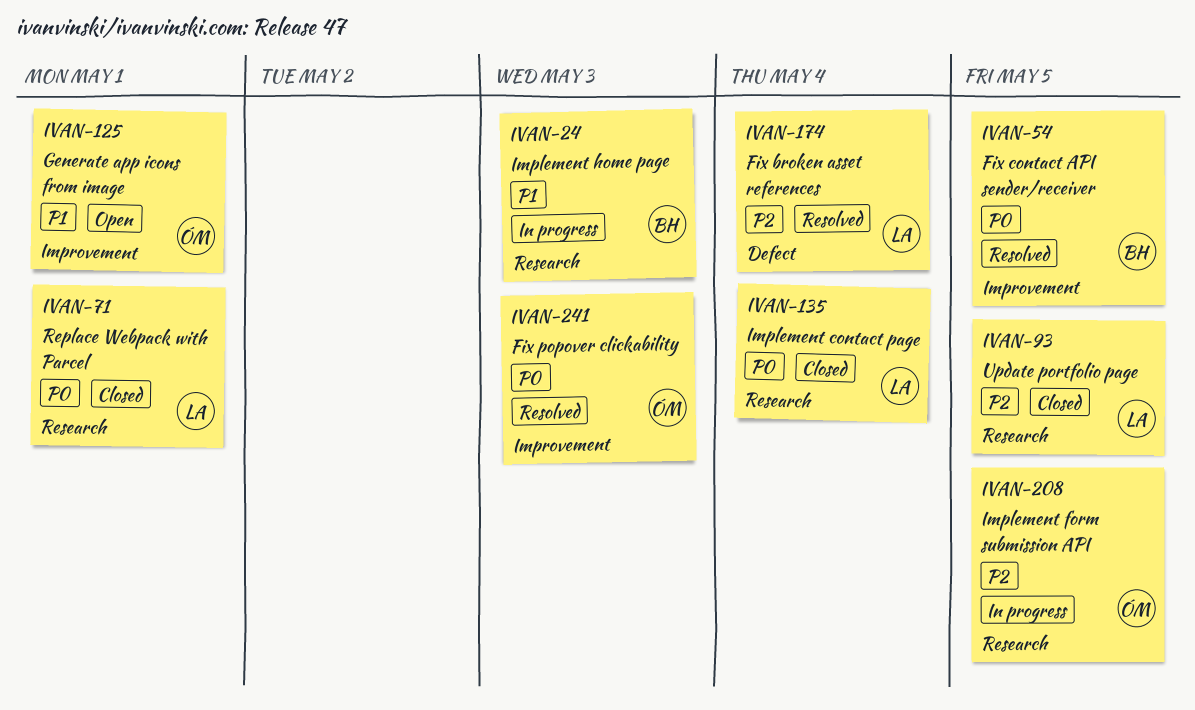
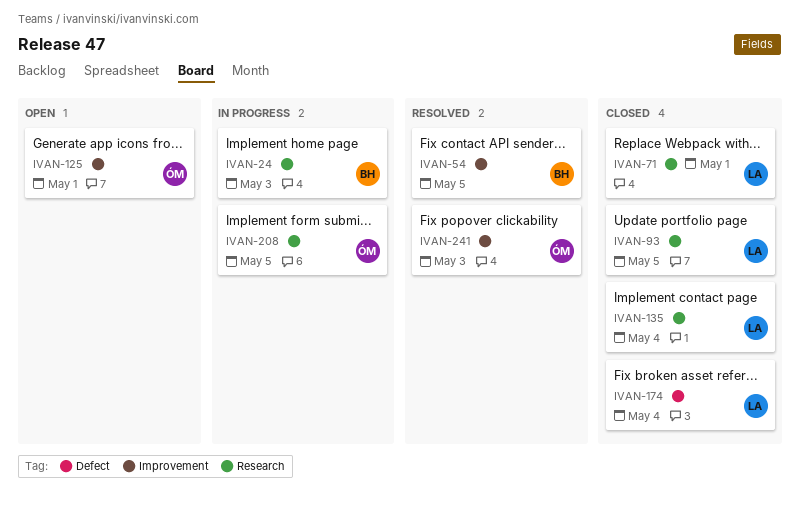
IVAN-174, status: Resolved -> Closed

